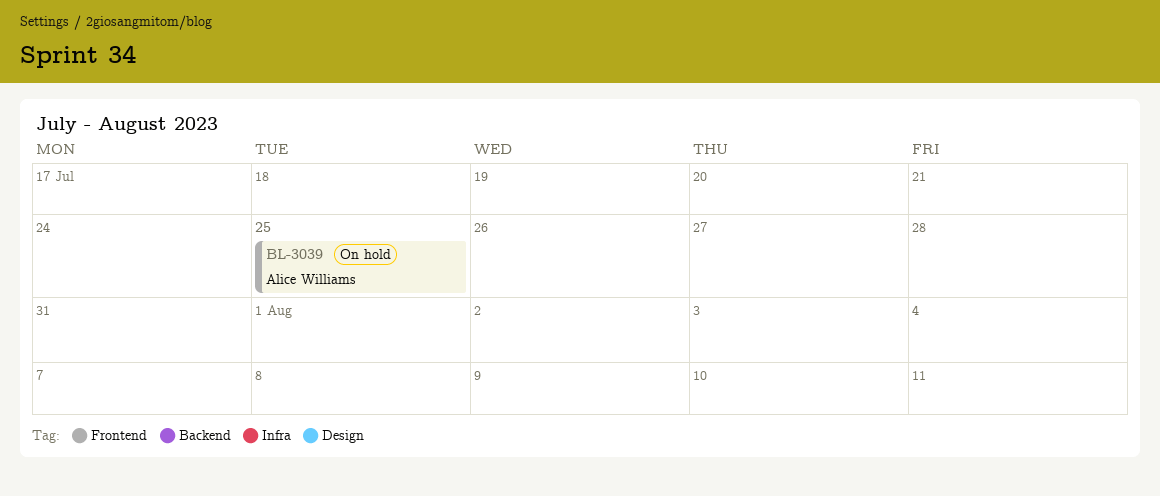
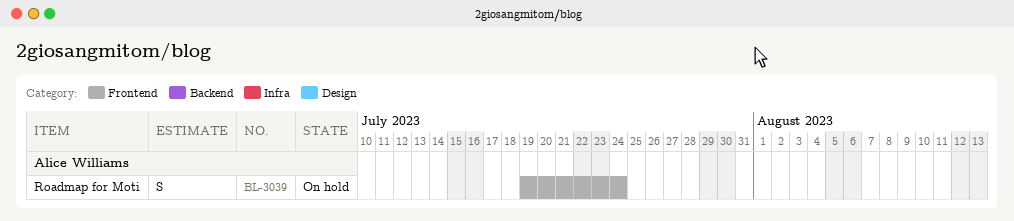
BL-3039, due: Jul 25 -> Jul 24

